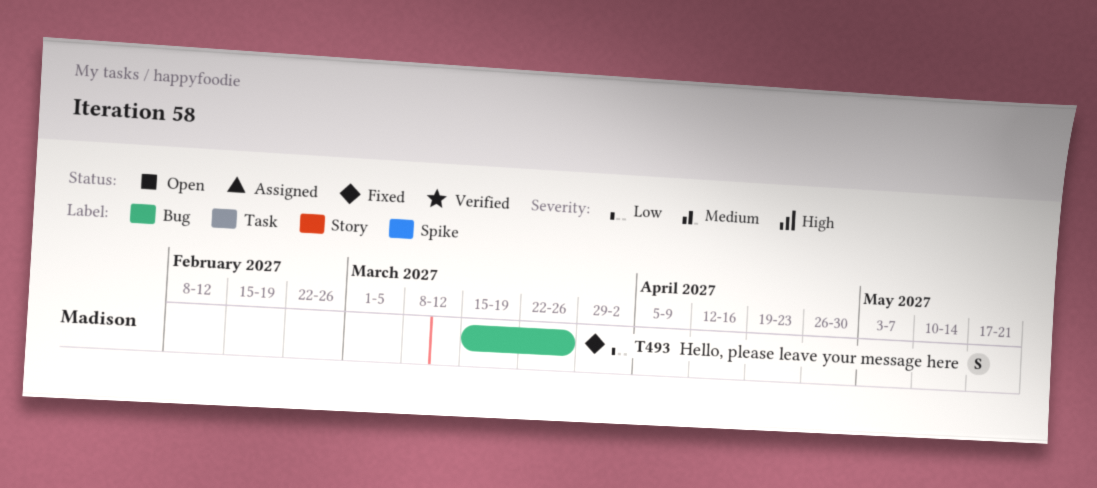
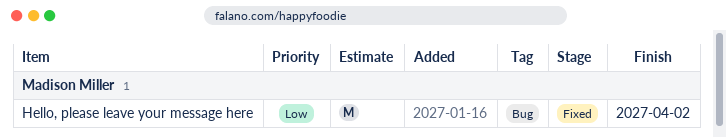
Hello, please leave your message here, estimate: S -> M
Hello, please leave your message here, due: Mar 26 -> Apr 2

